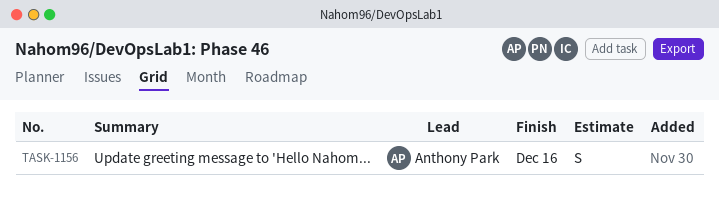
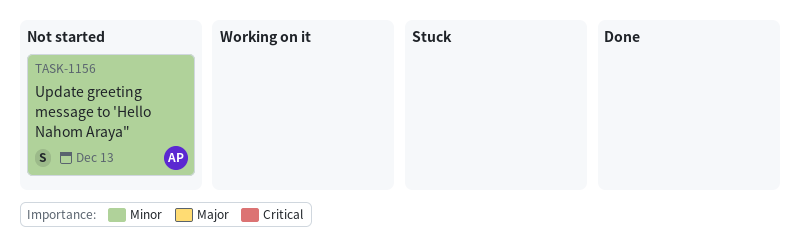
TASK-1156, due: Dec 16 -> Dec 13

